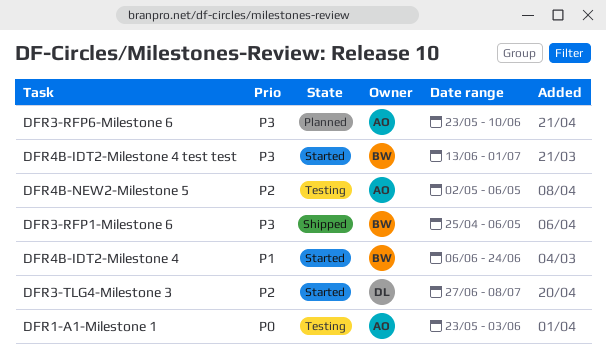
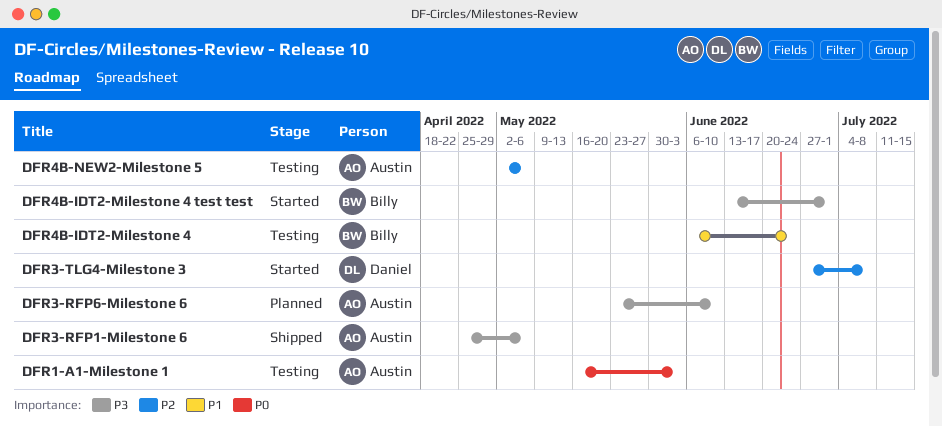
DFR1-A1-Milestone 1, start: May 23 -> May 16
DFR3-RFP1-Milestone 6, owner: Billy -> Austin
DFR4B-IDT2-Milestone 4, status: Started -> Testing

